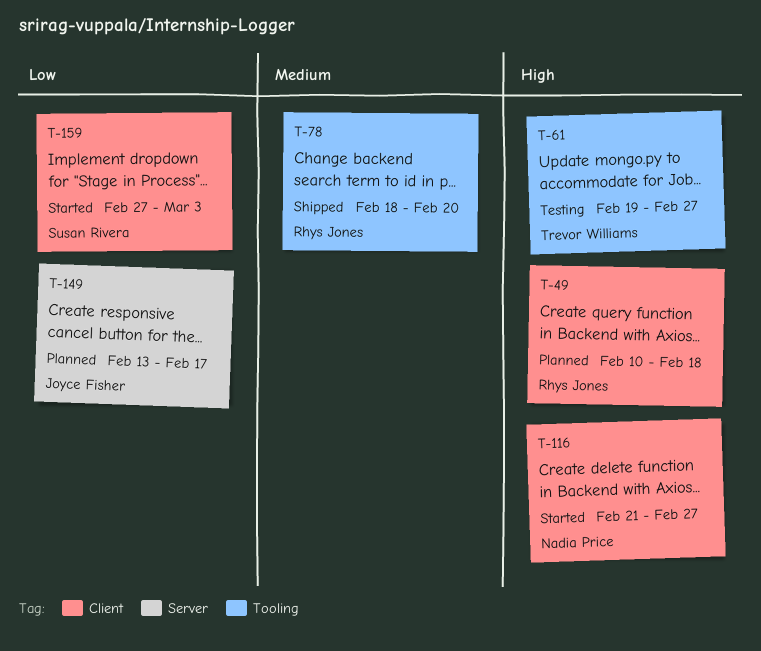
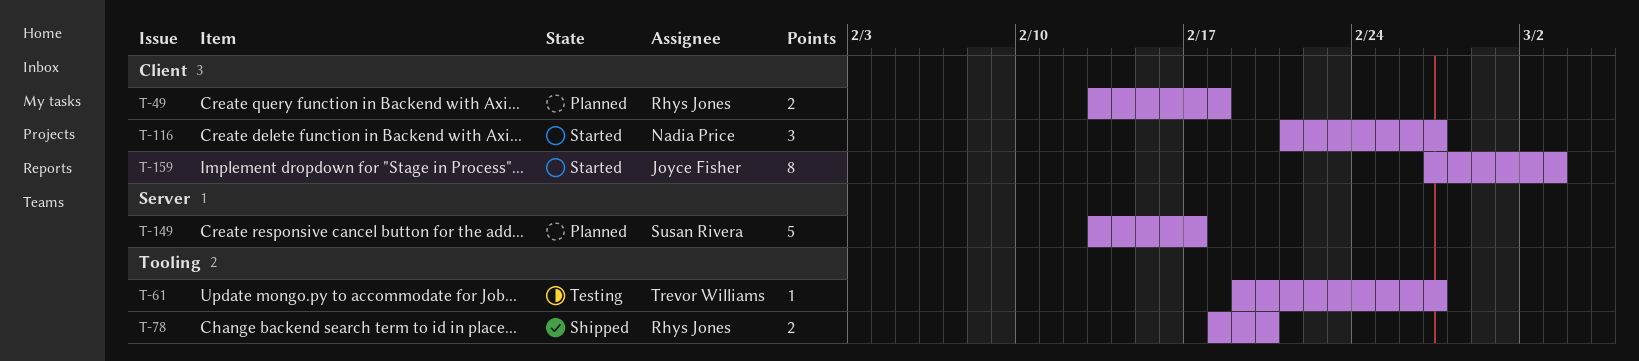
T-49, start: Feb 10 -> Feb 13
T-149, owner: Joyce Fisher -> Susan Rivera
T-159, owner: Susan Rivera -> Joyce Fisher

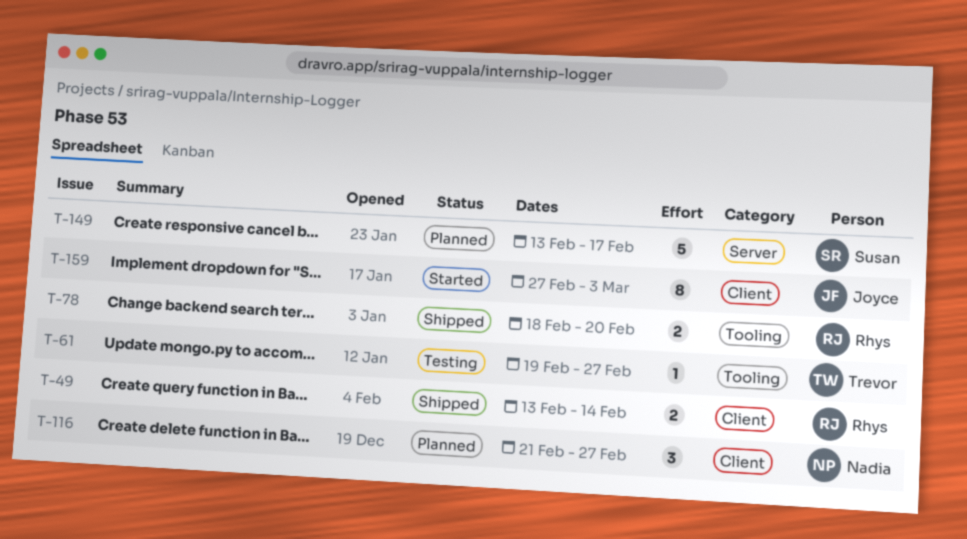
T-49, status: Planned -> Shipped
T-49, due: Feb 18 -> Feb 14
T-116, status: Started -> Planned

